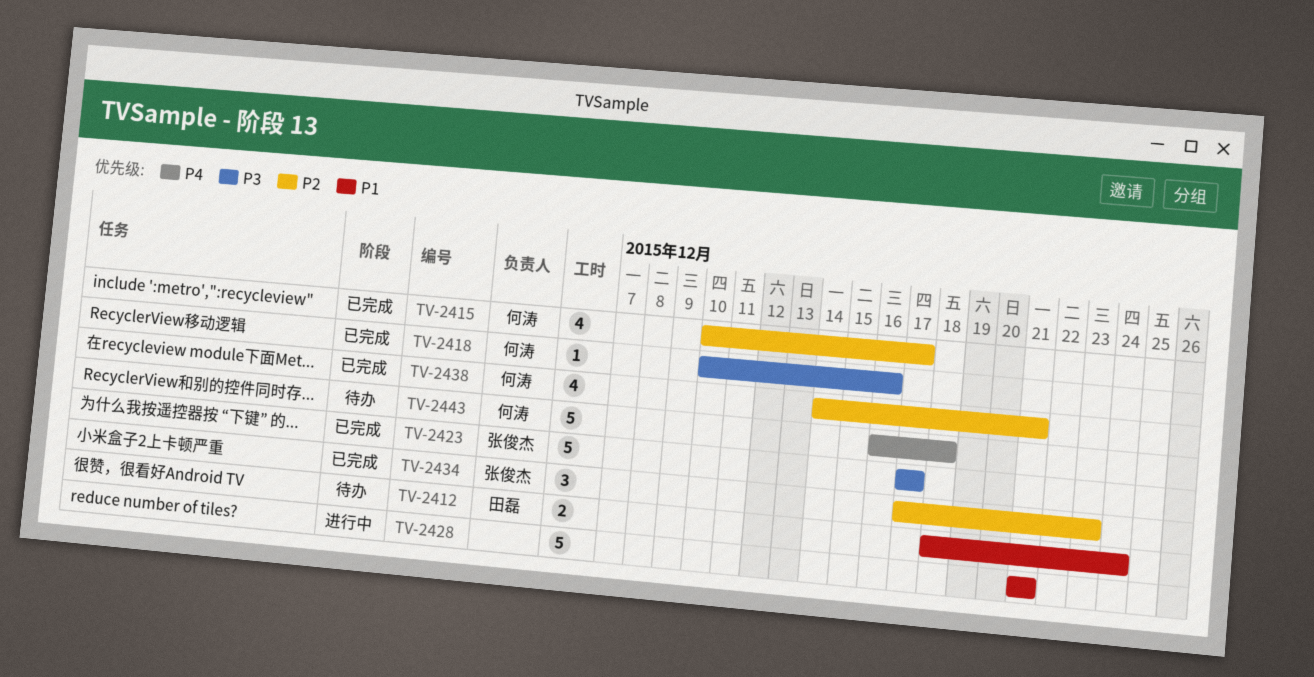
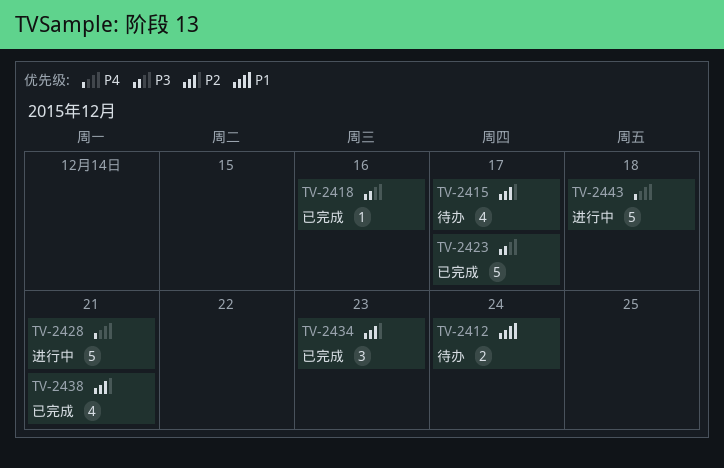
TV-2415, status: 已完成 -> 待办
TV-2428, priority: P1 -> P4
TV-2443, status: 待办 -> 进行中

